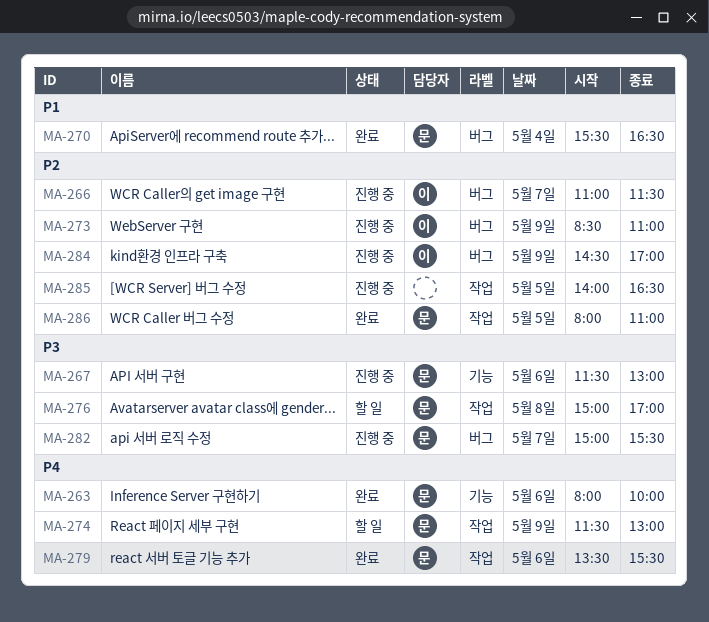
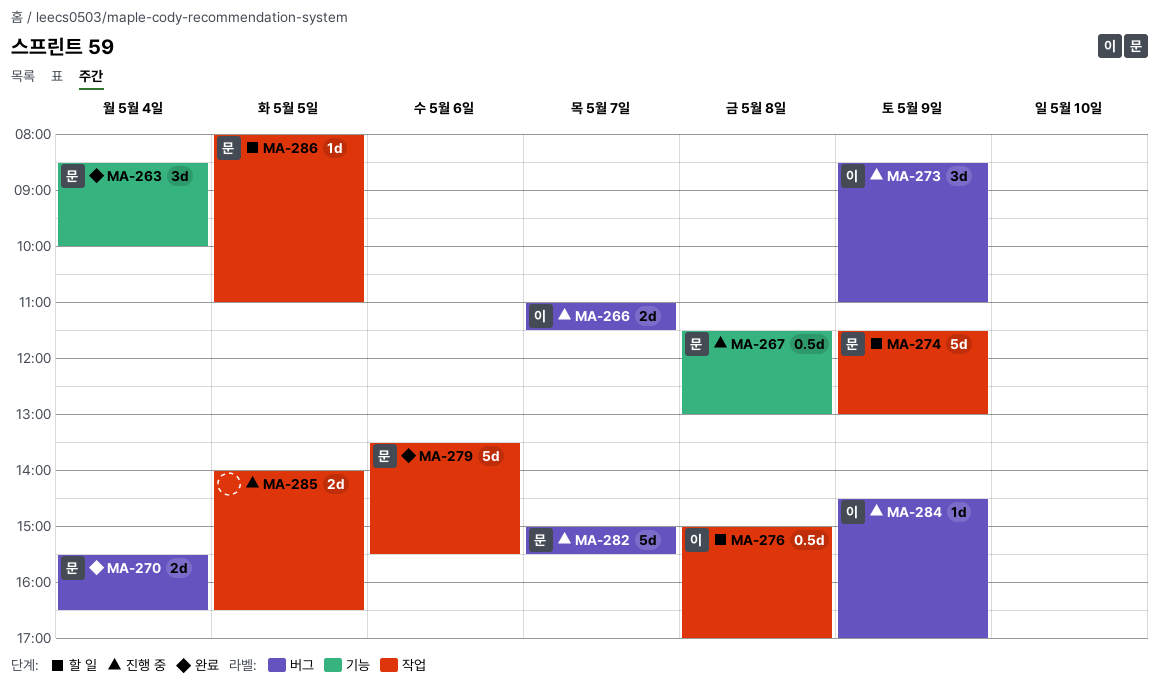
MA-263, day: May 6 -> May 4
MA-263, begins: 08:00 -> 08:30
MA-267, day: May 6 -> May 8
MA-276, owner: 문 -> 이
MA-286, status: 완료 -> 할 일

